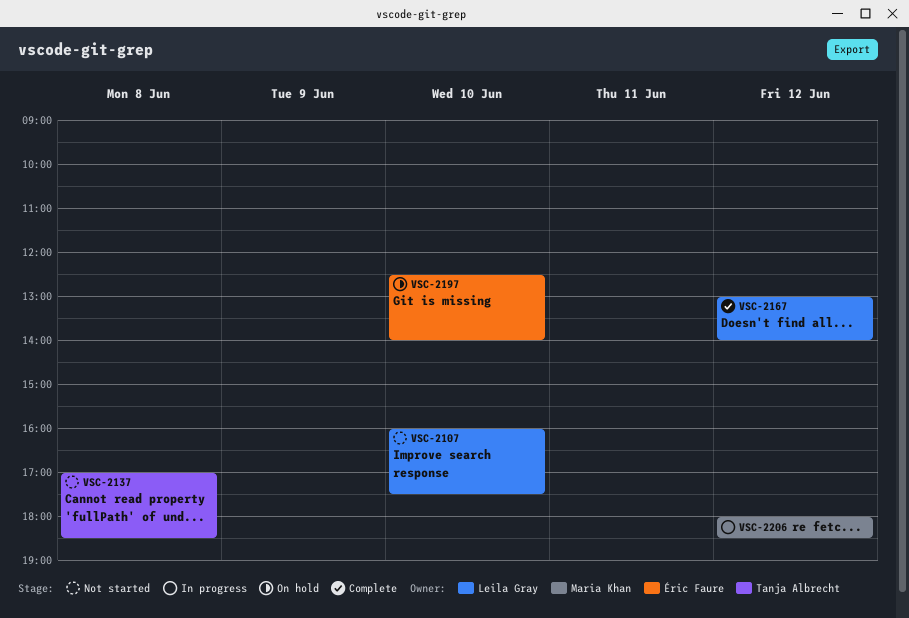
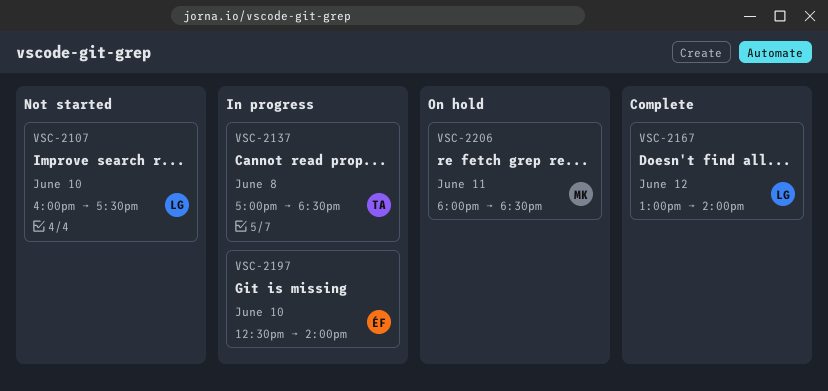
VSC-2137, status: Not started -> In progress
VSC-2197, status: On hold -> In progress
VSC-2206, status: In progress -> On hold
VSC-2206, day: Jun 12 -> Jun 11

